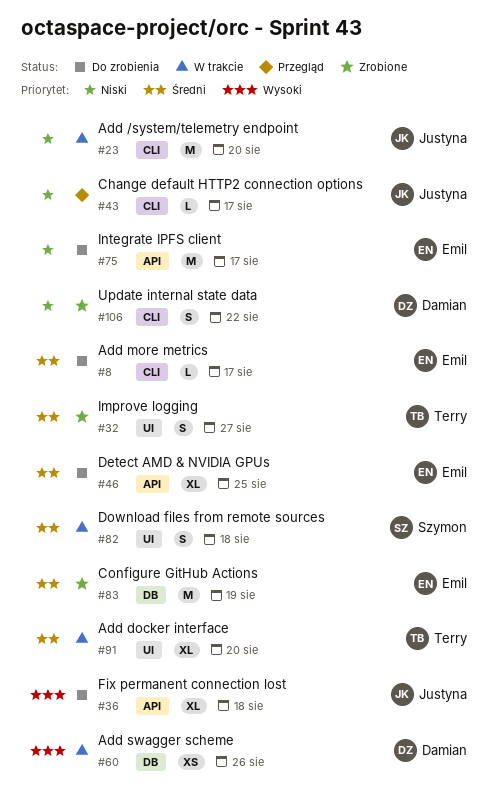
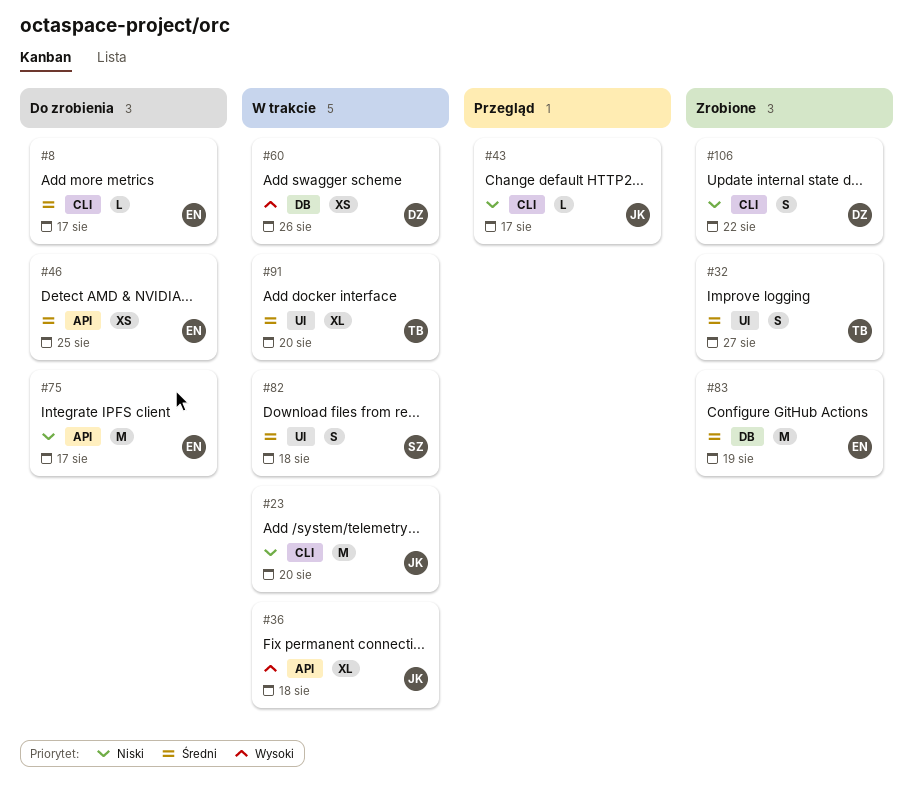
#36, status: Do zrobienia -> W trakcie
#46, estimate: XL -> XS

